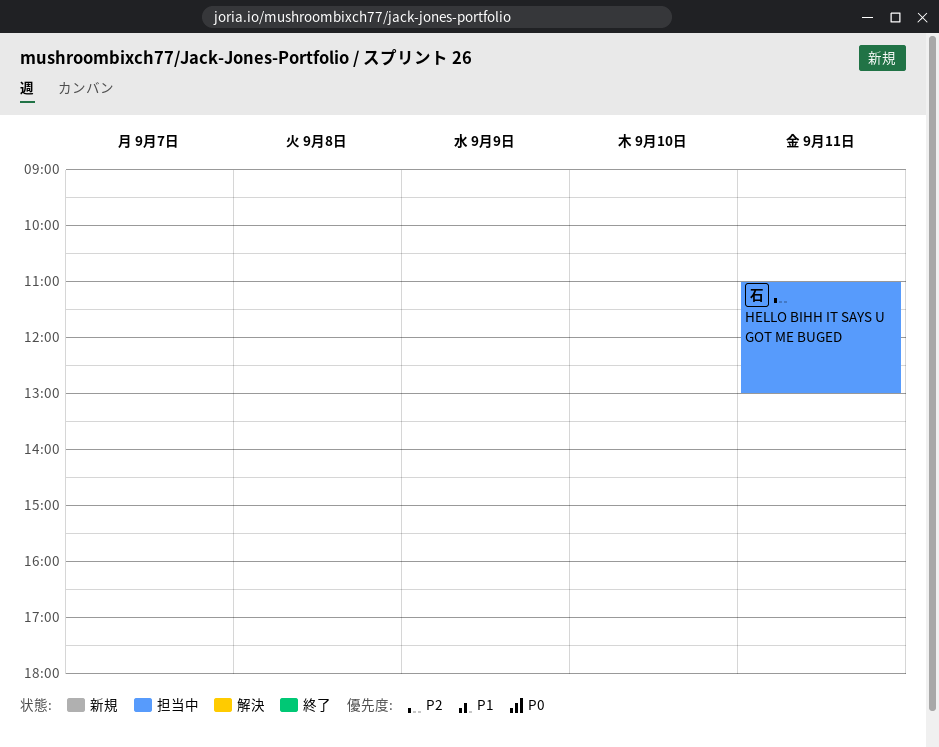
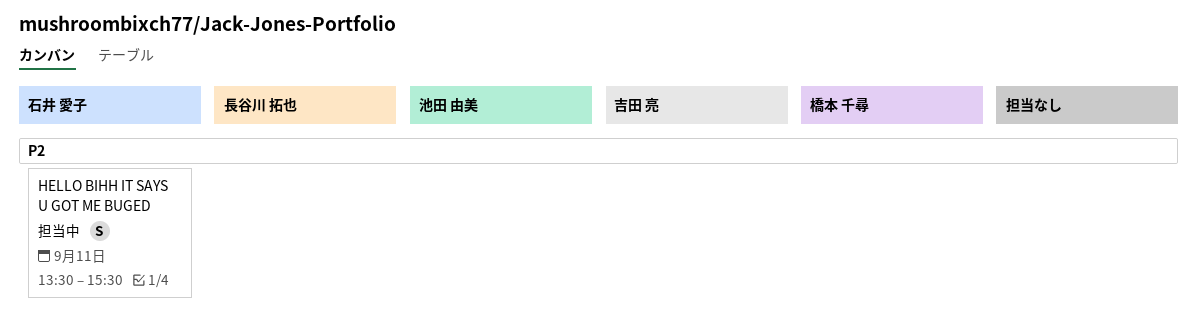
HELLO BIHH IT SAYS U GOT ME BUGED, begins: 11:00 -> 13:30
HELLO BIHH IT SAYS U GOT ME BUGED, ends: 13:00 -> 15:30

